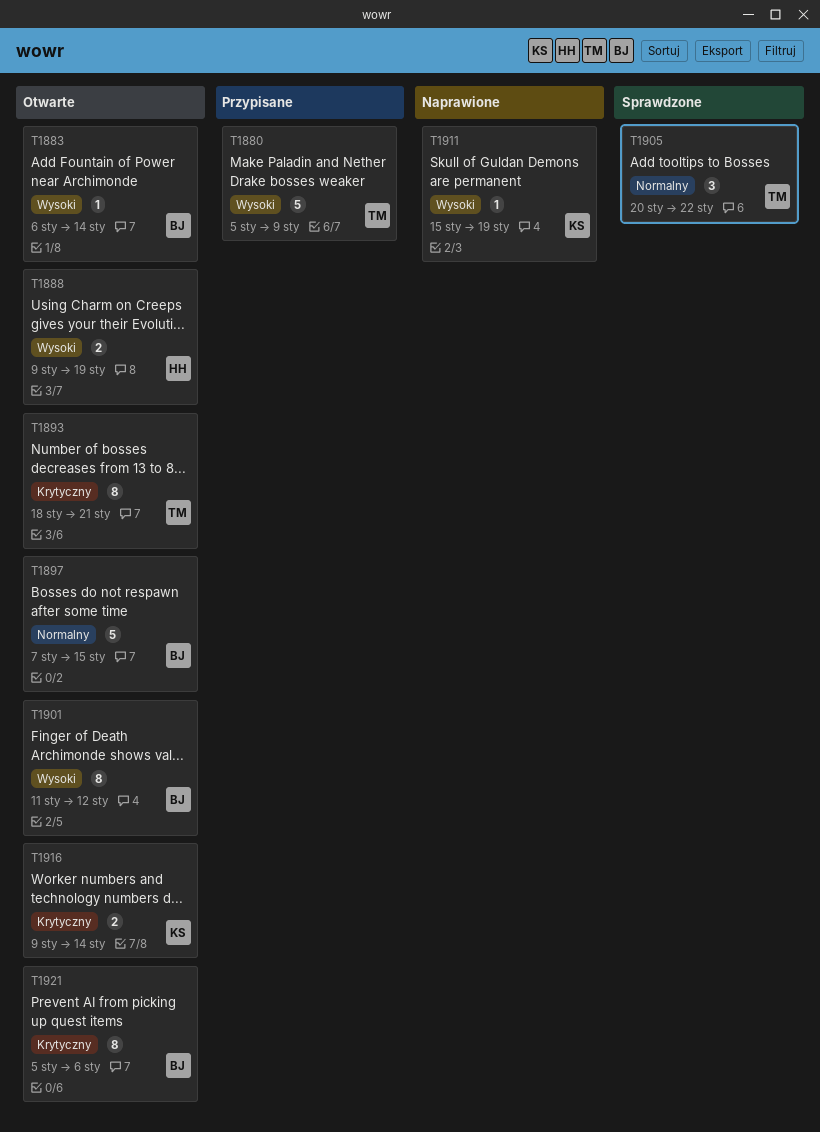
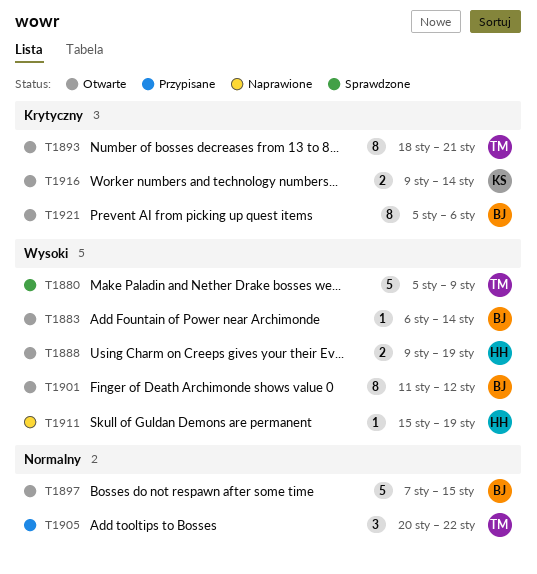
T1880, status: Przypisane -> Sprawdzone
T1905, status: Sprawdzone -> Przypisane
T1911, owner: KS -> HH

